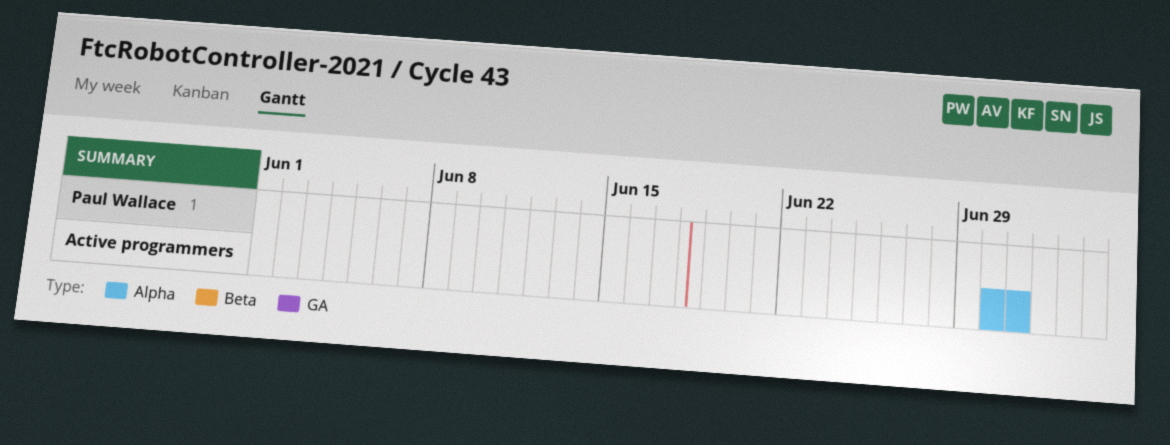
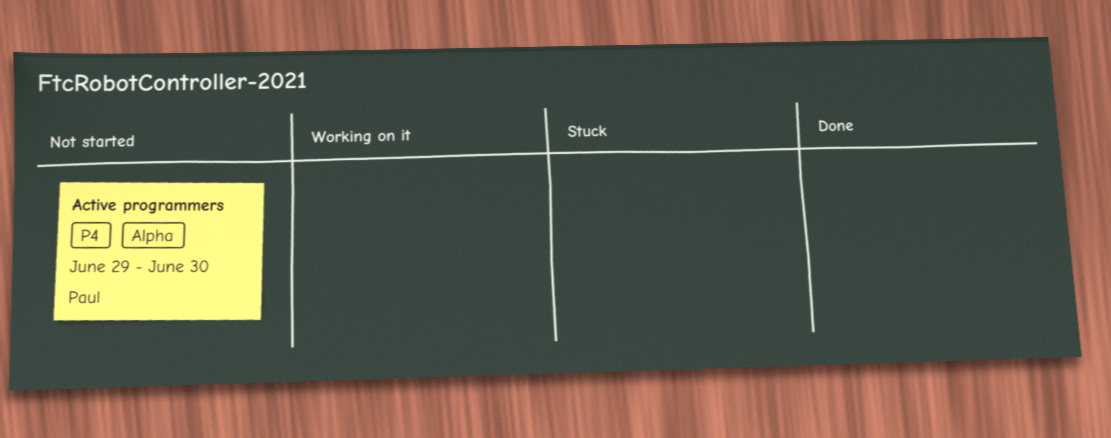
Active programmers, start: Jun 30 -> Jun 29
Active programmers, due: Jul 1 -> Jun 30

